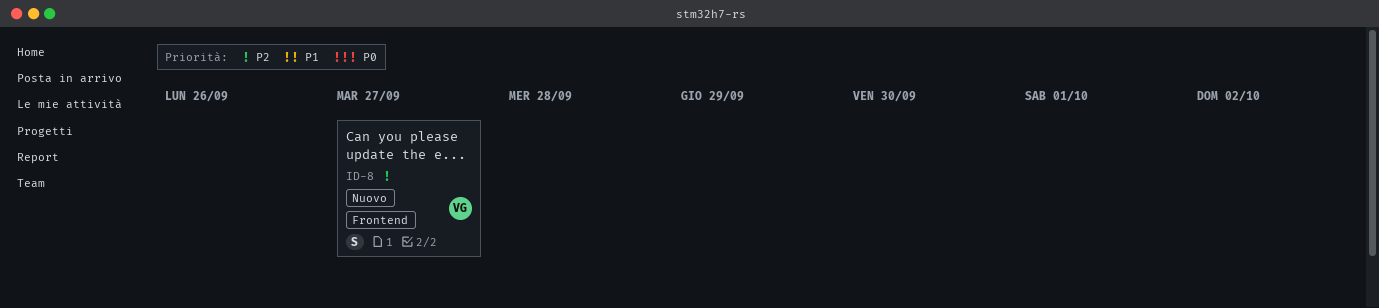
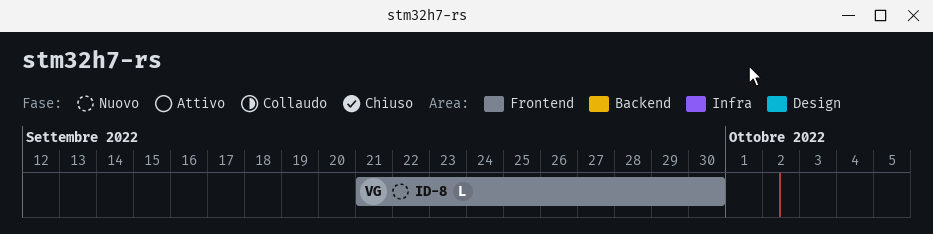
ID-8, estimate: S -> L
ID-8, due: Sep 27 -> Sep 30

